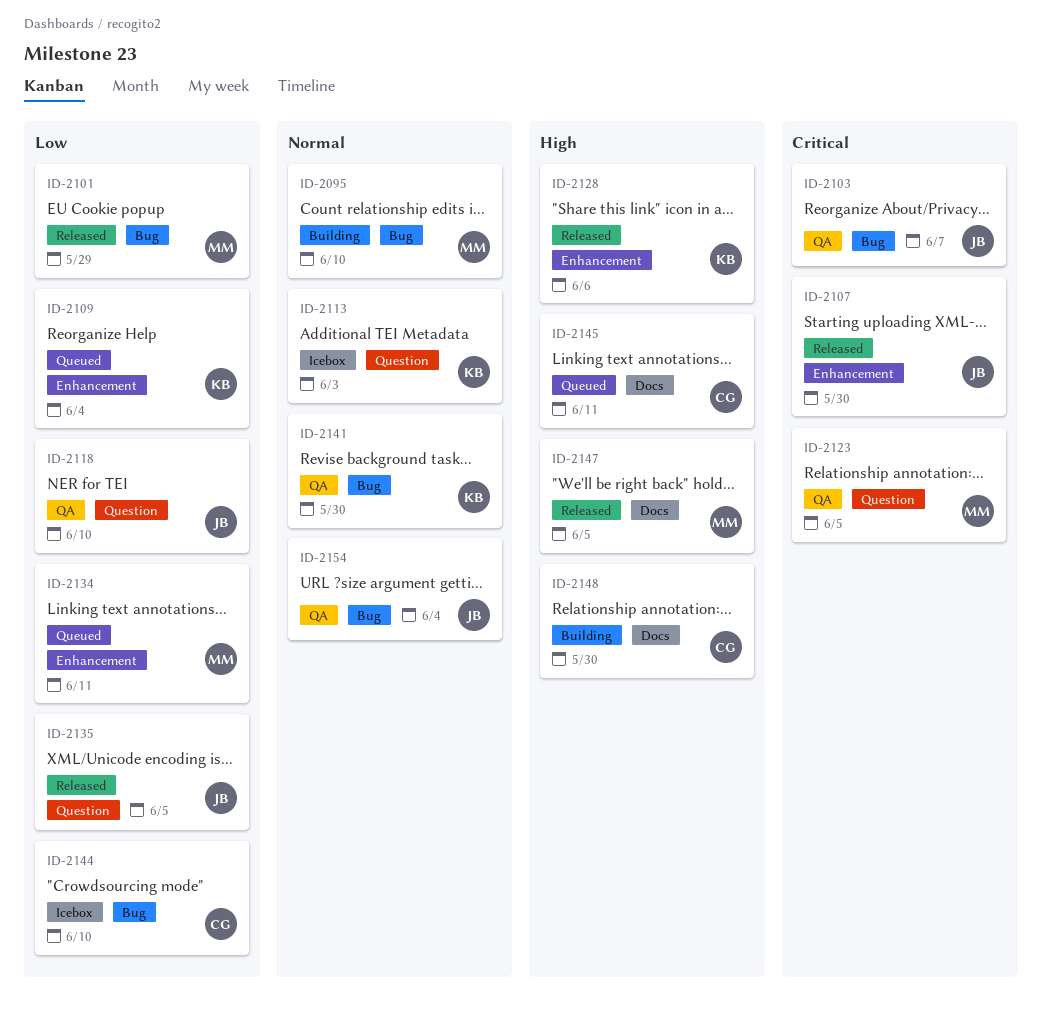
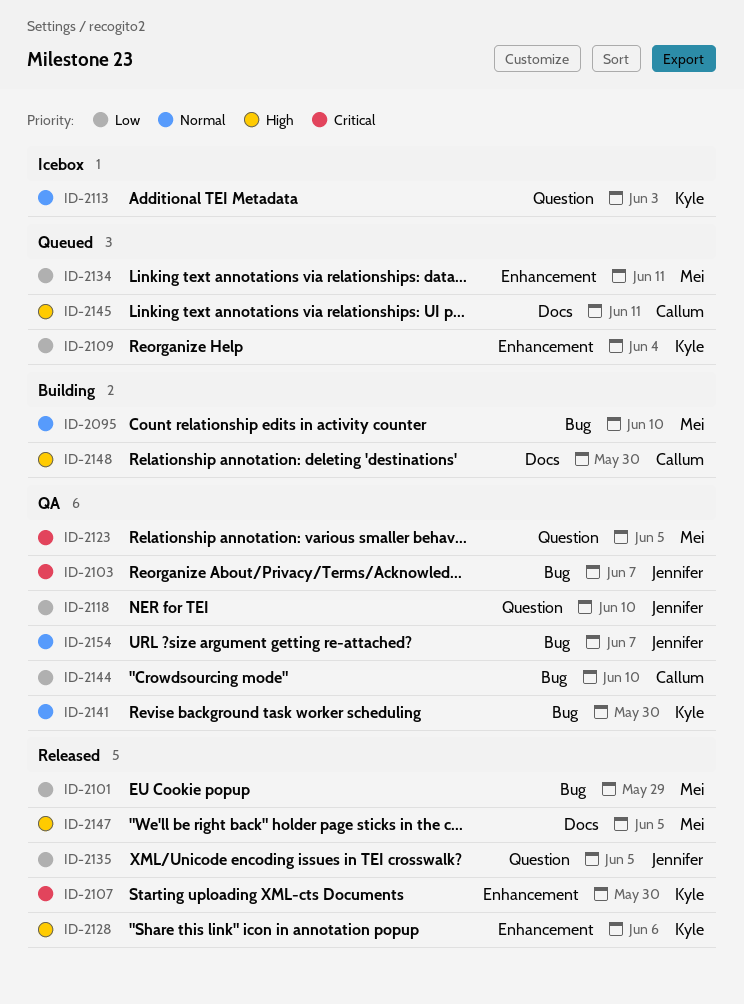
ID-2107, owner: Jennifer -> Kyle
ID-2144, status: Icebox -> QA
ID-2154, due: Jun 4 -> Jun 7

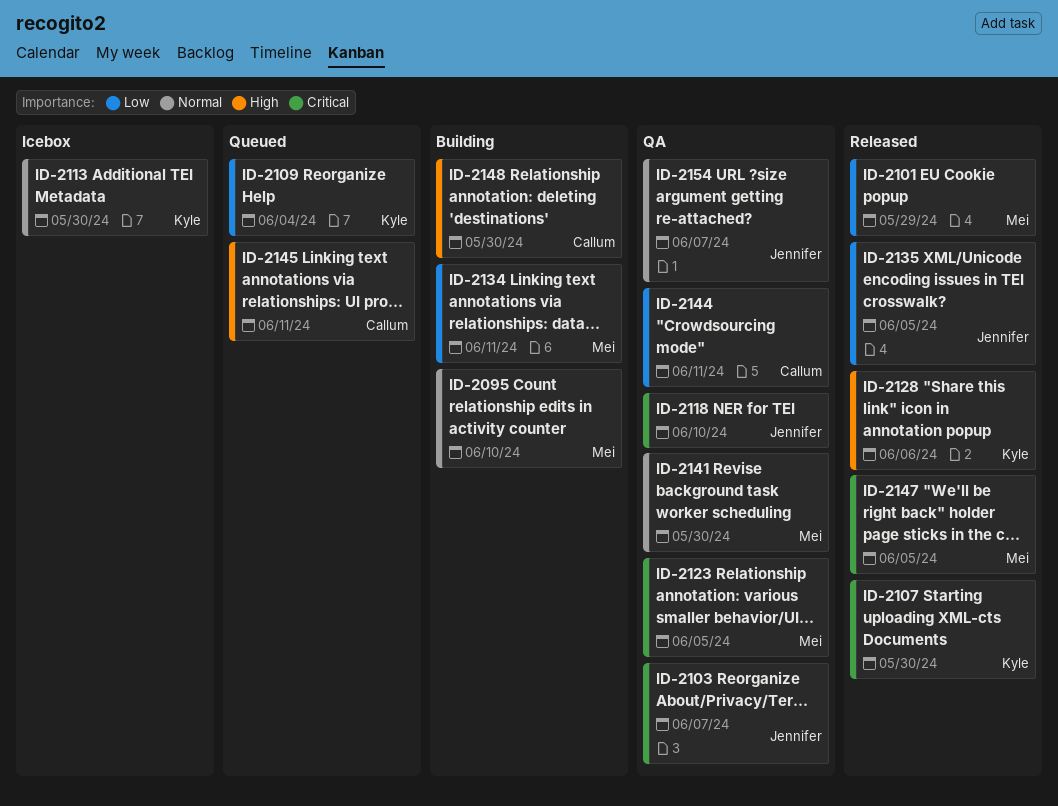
ID-2113, due: Jun 3 -> May 30
ID-2118, priority: Low -> Critical
ID-2134, status: Queued -> Building
ID-2141, owner: Kyle -> Mei
ID-2144, due: Jun 10 -> Jun 11
ID-2147, priority: High -> Critical

